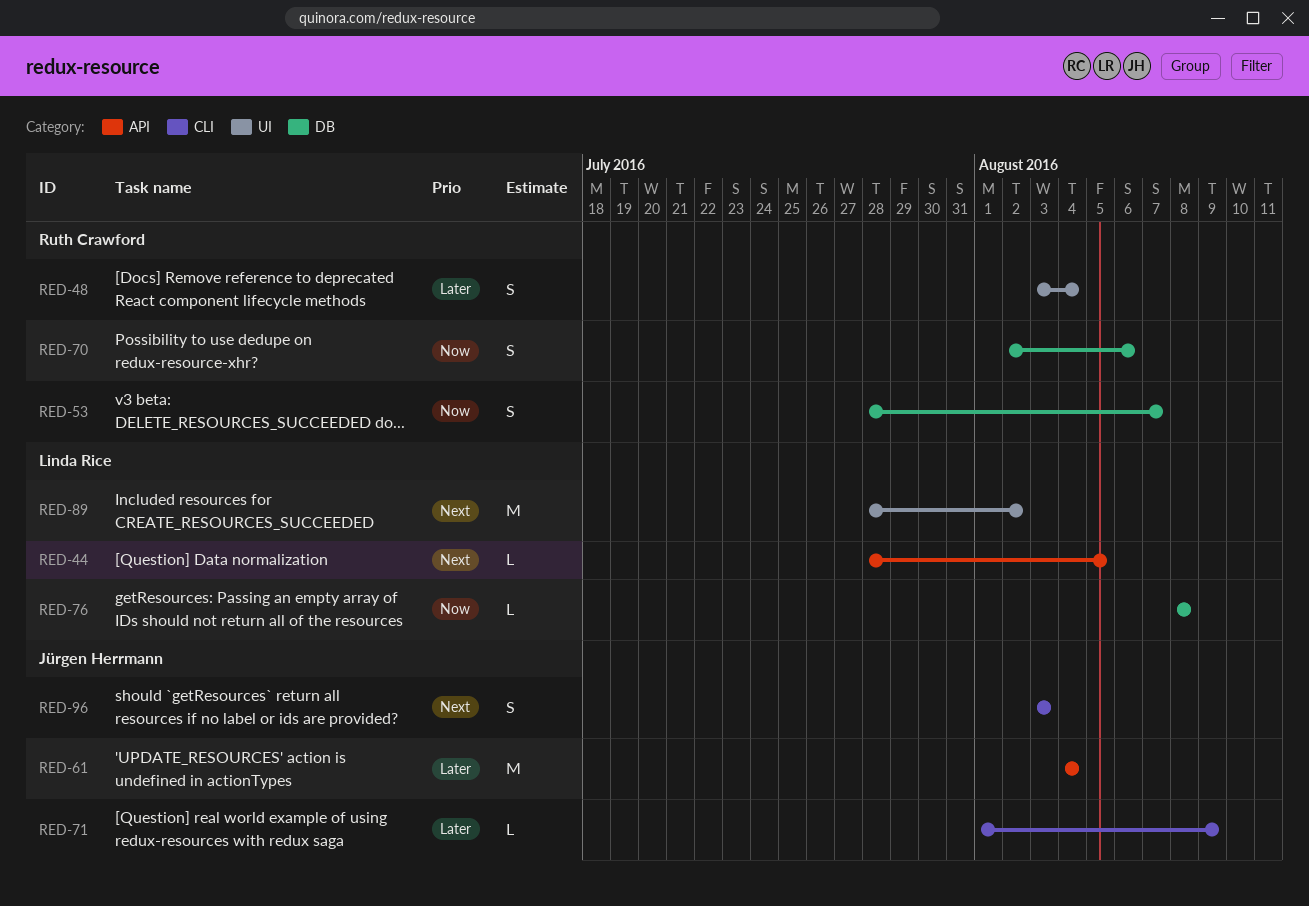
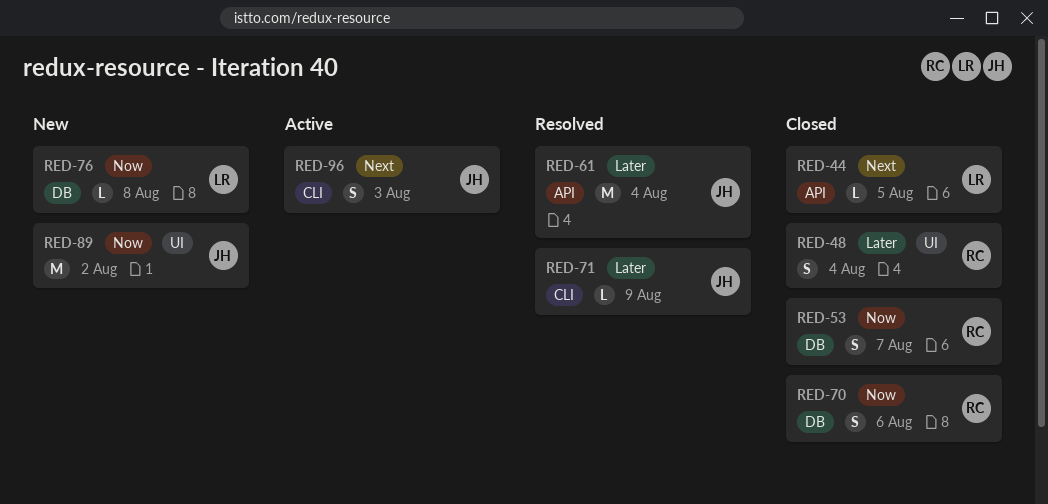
RED-89, owner: Linda Rice -> Jürgen Herrmann
RED-89, priority: Next -> Now

